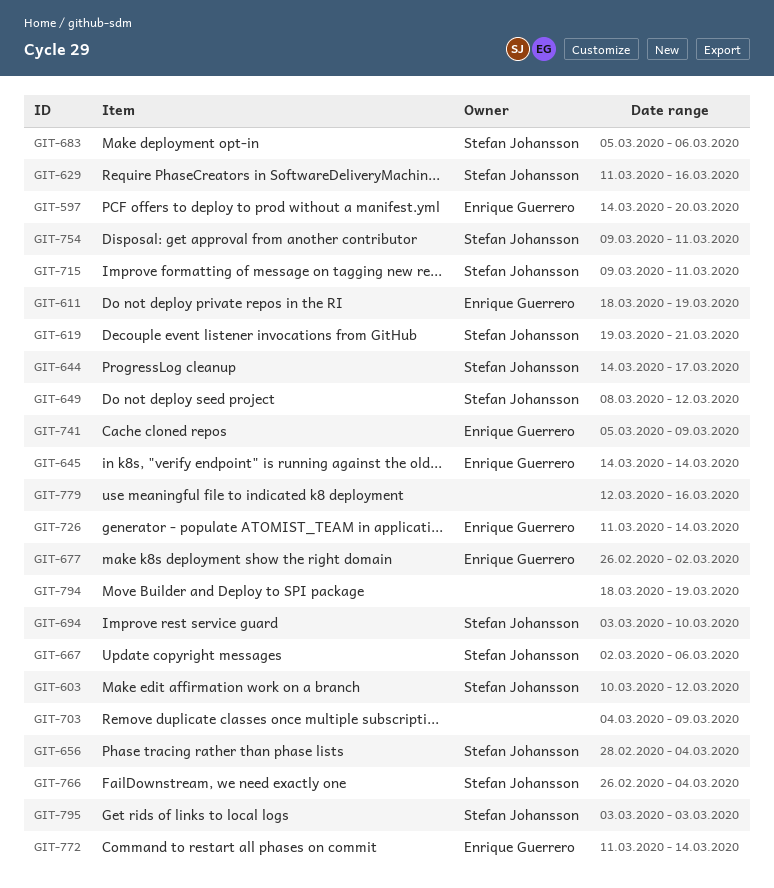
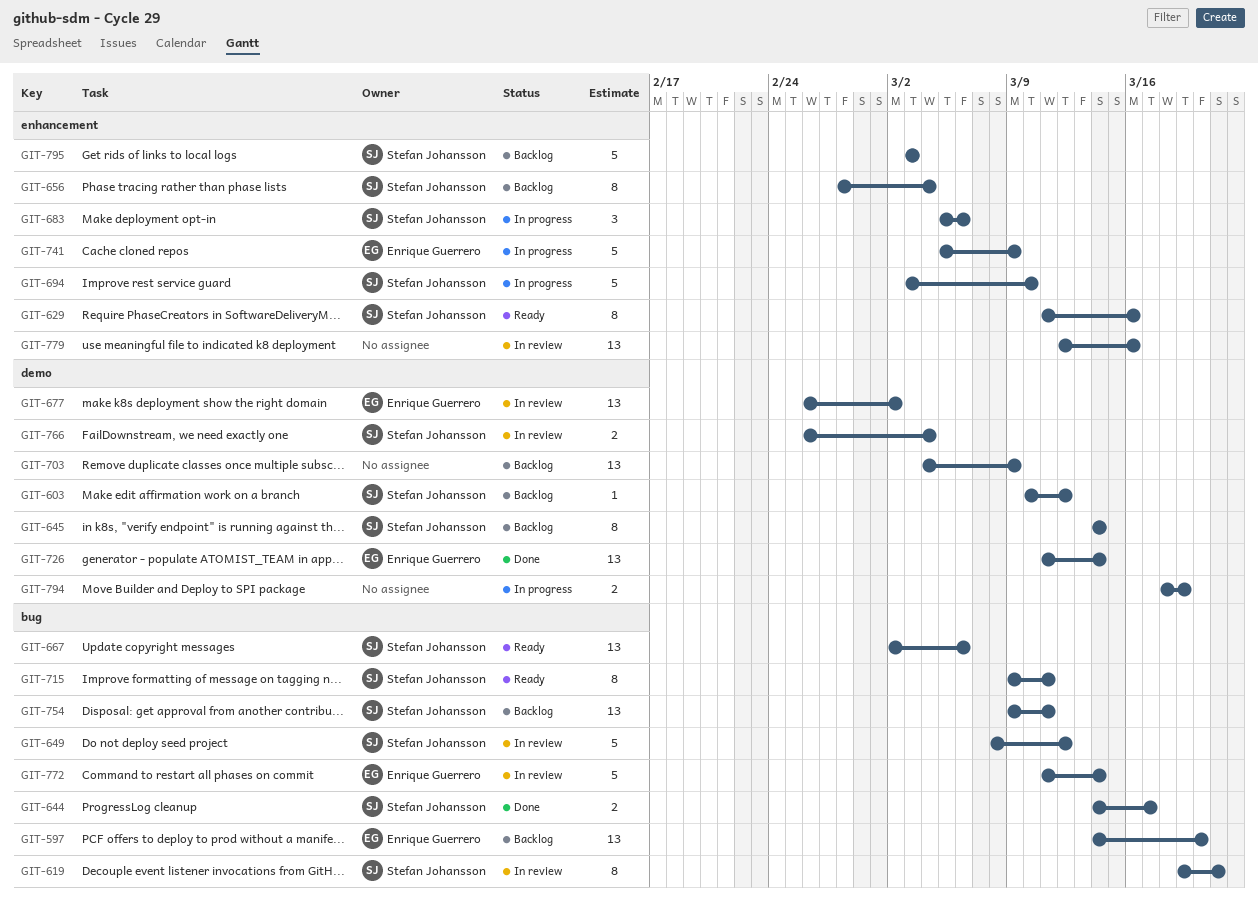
GIT-611: present -> none
GIT-645, owner: Enrique Guerrero -> Stefan Johansson

